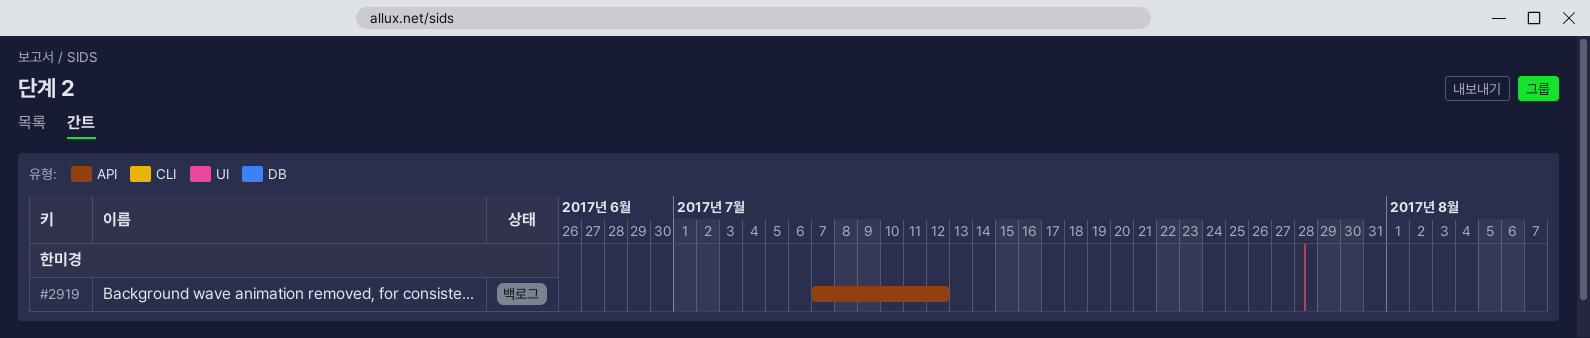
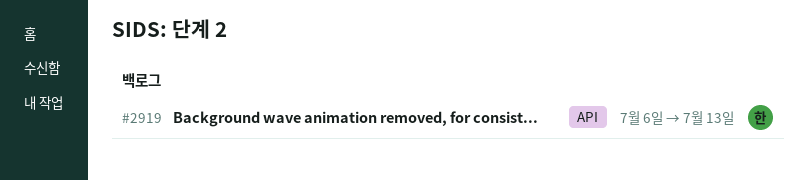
#2919, start: Jul 7 -> Jul 6
#2919, due: Jul 12 -> Jul 13

